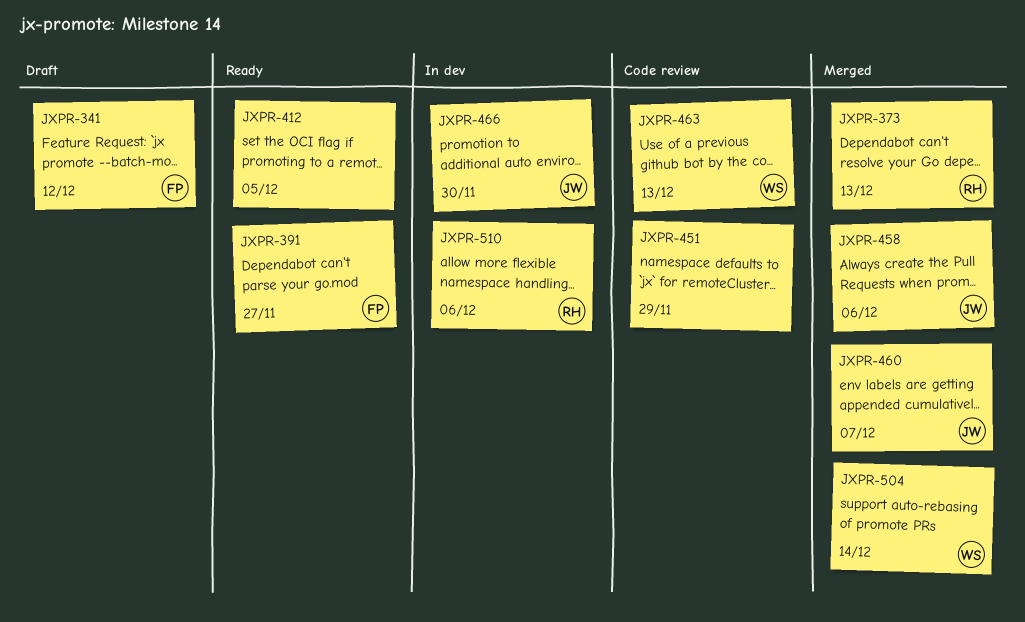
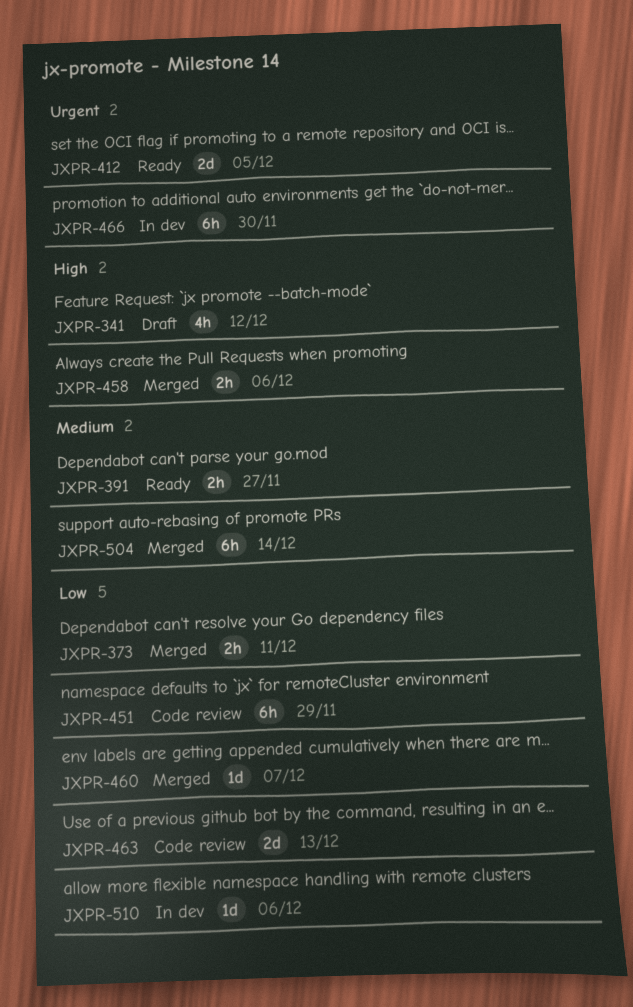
JXPR-373, due: Dec 13 -> Dec 11

